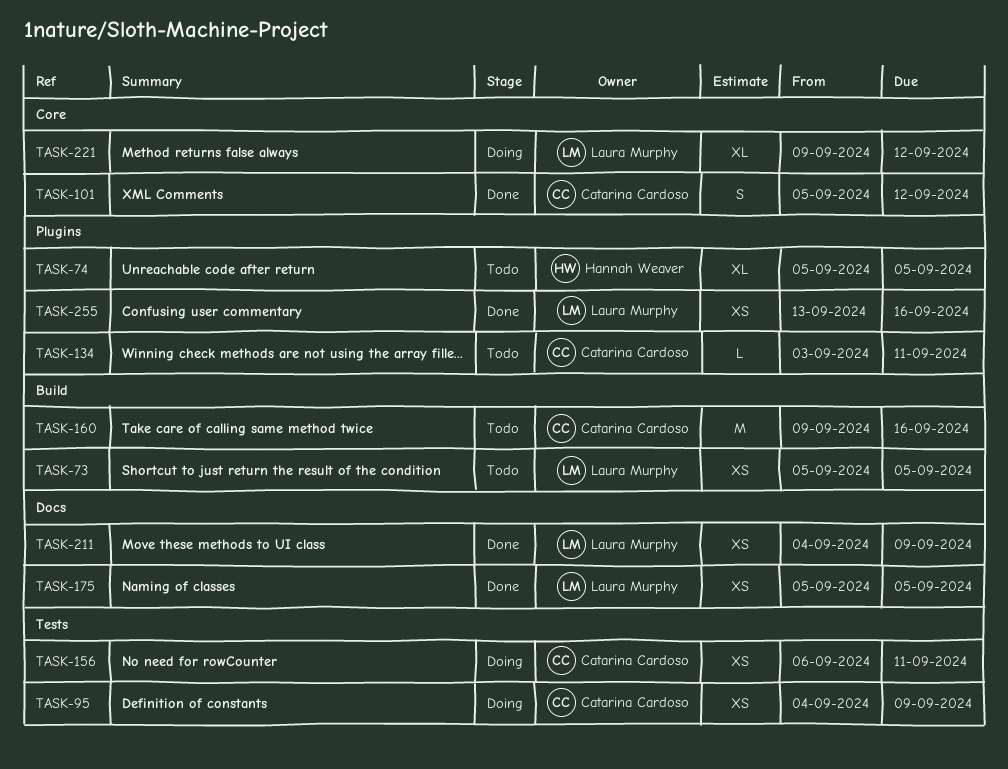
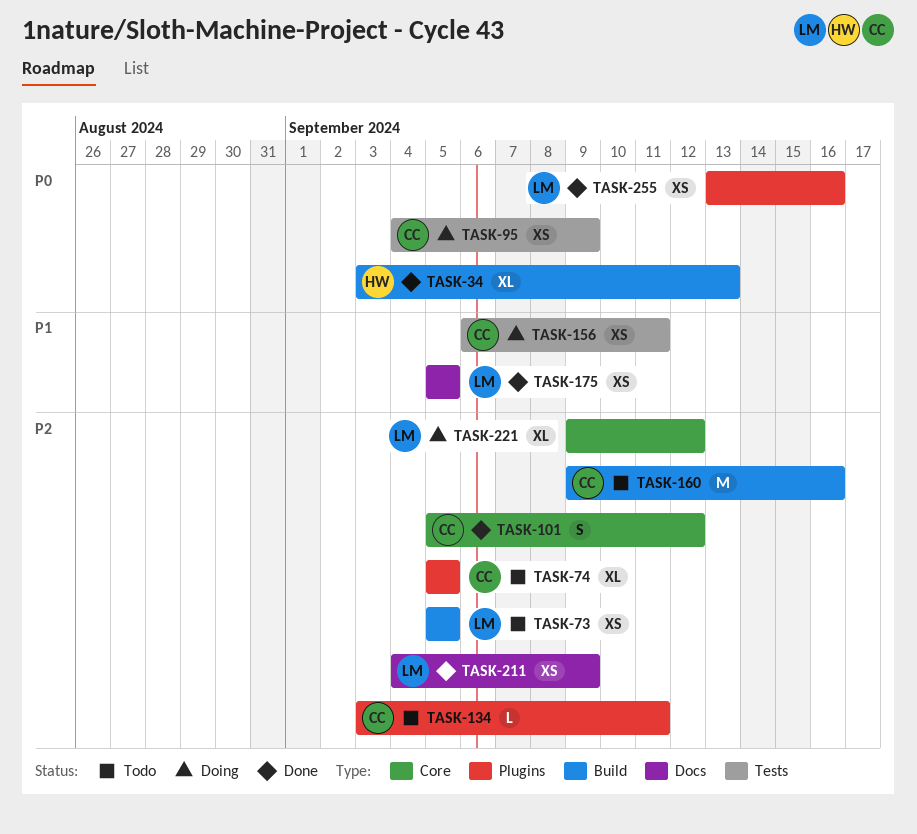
TASK-34: none -> present
TASK-74, owner: Hannah Weaver -> Catarina Cardoso

